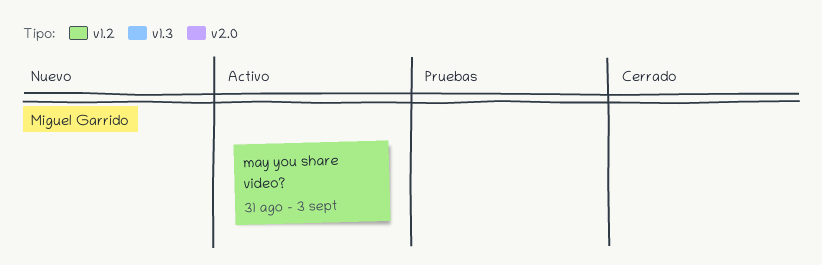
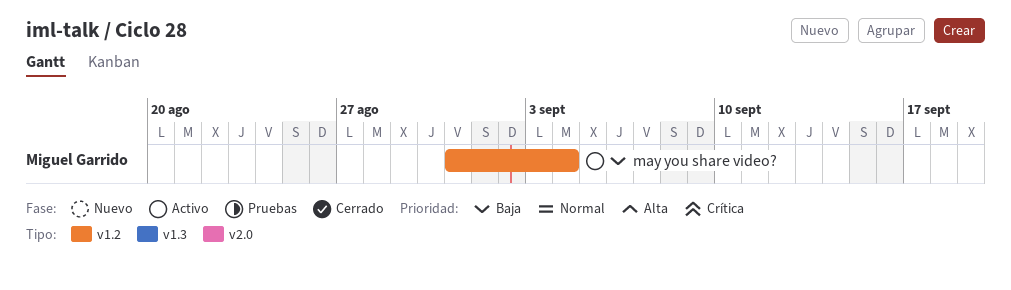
may you share video?, due: Sep 3 -> Sep 4

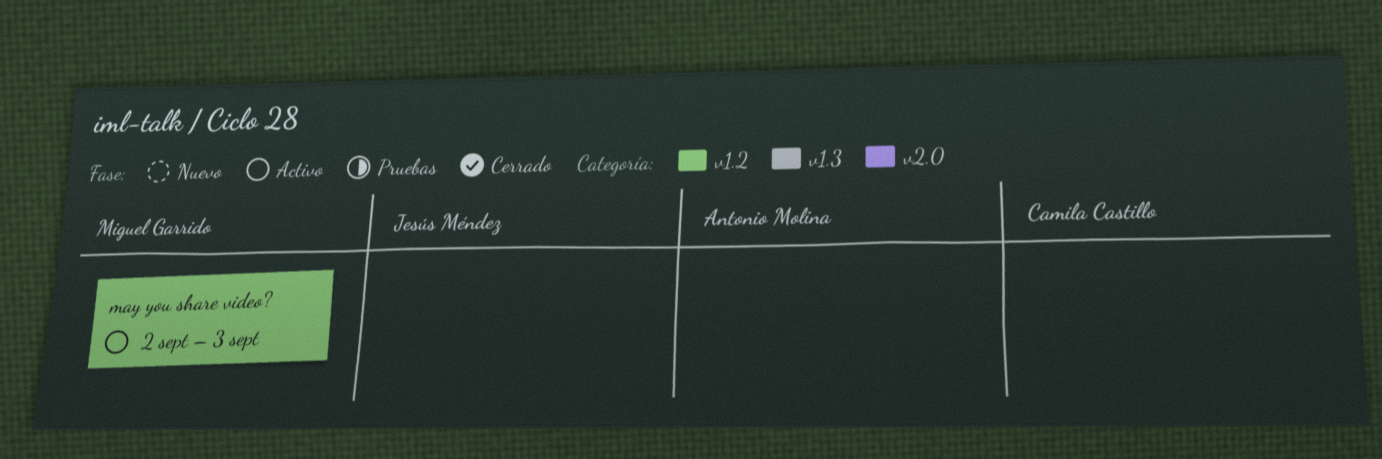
may you share video?, start: Aug 31 -> Sep 2
may you share video?, due: Sep 4 -> Sep 3

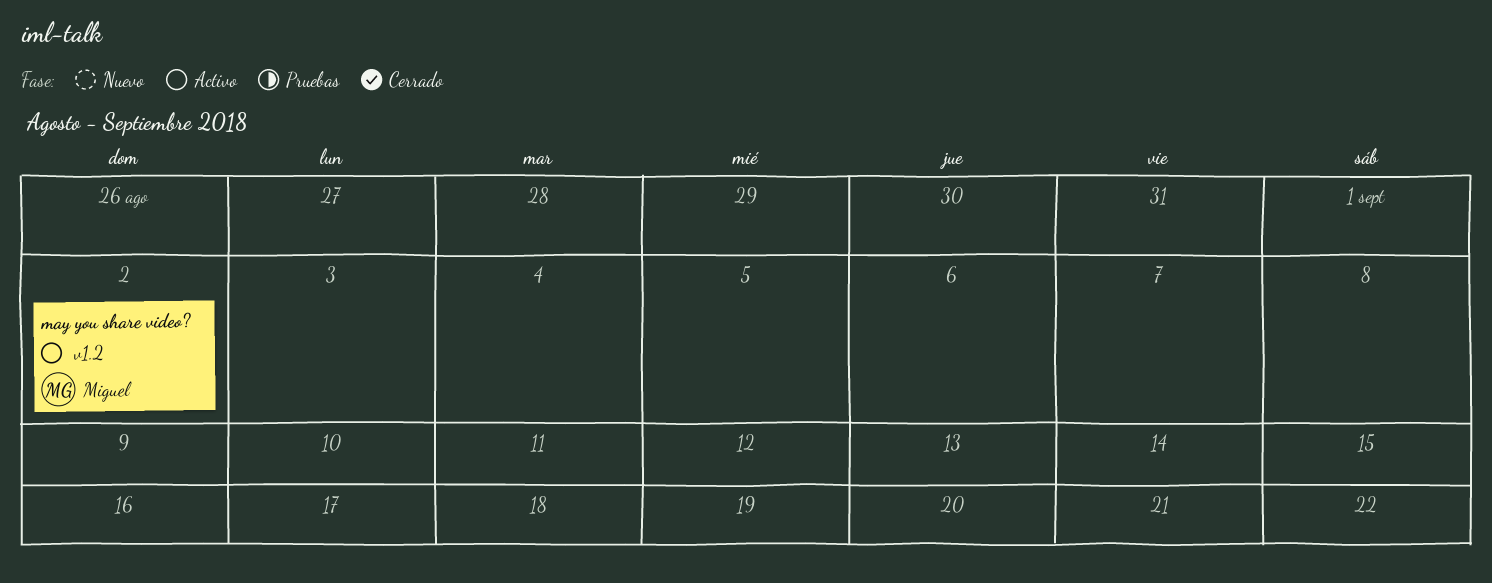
may you share video?, due: Sep 3 -> Sep 2

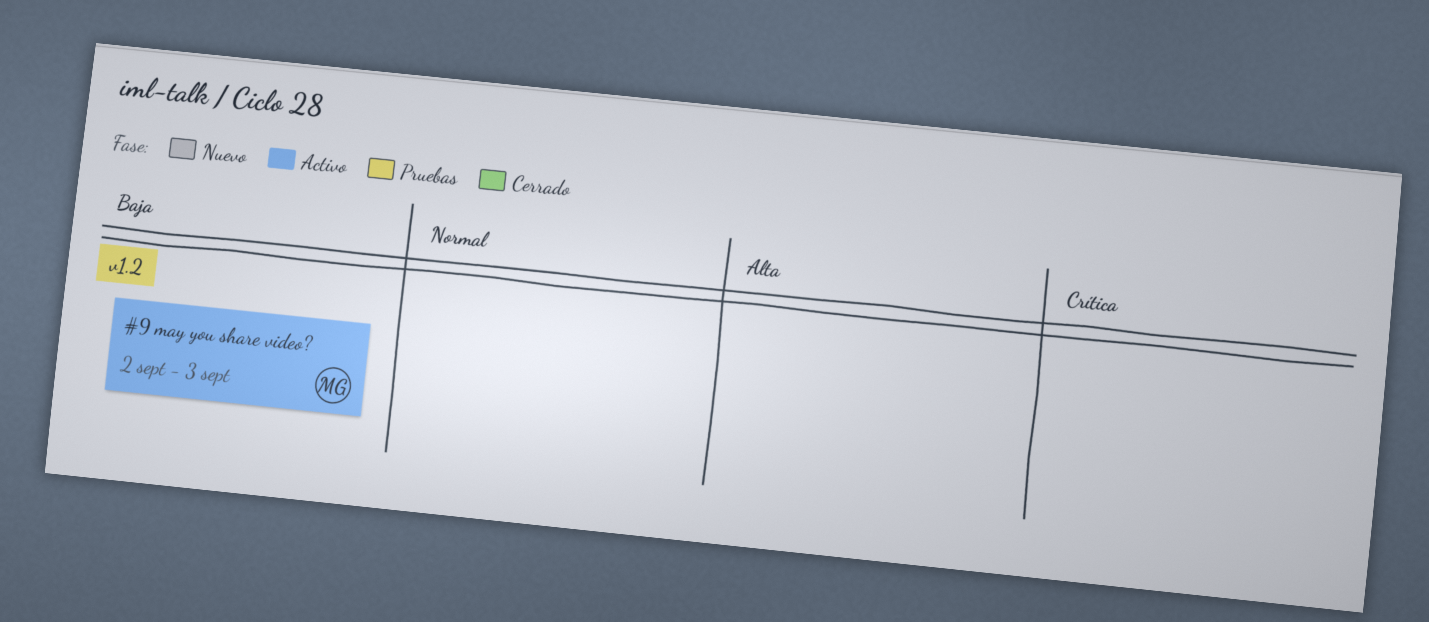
may you share video?, due: Sep 2 -> Sep 3

